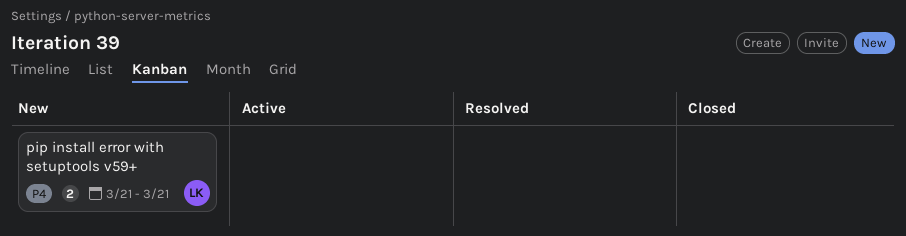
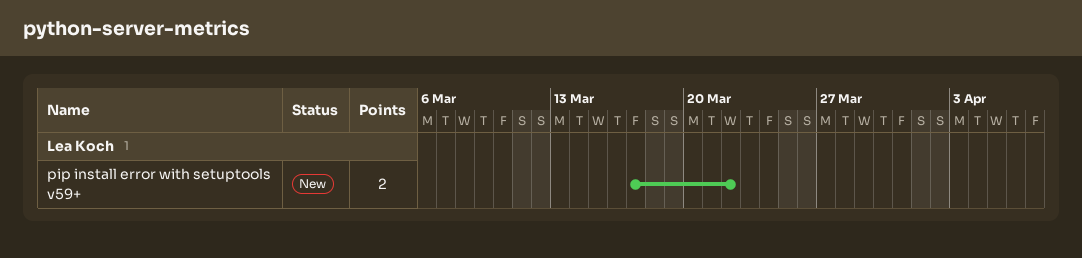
pip install error with setuptools v59+, start: Mar 21 -> Mar 17
pip install error with setuptools v59+, due: Mar 21 -> Mar 22

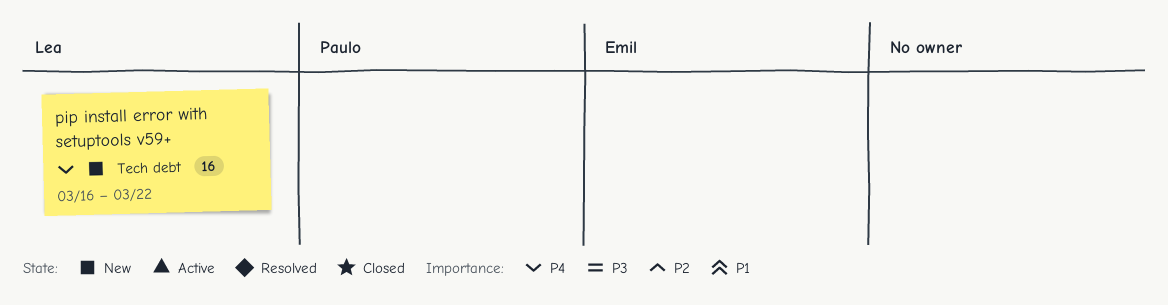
pip install error with setuptools v59+, estimate: 2 -> 16
pip install error with setuptools v59+, start: Mar 17 -> Mar 16

